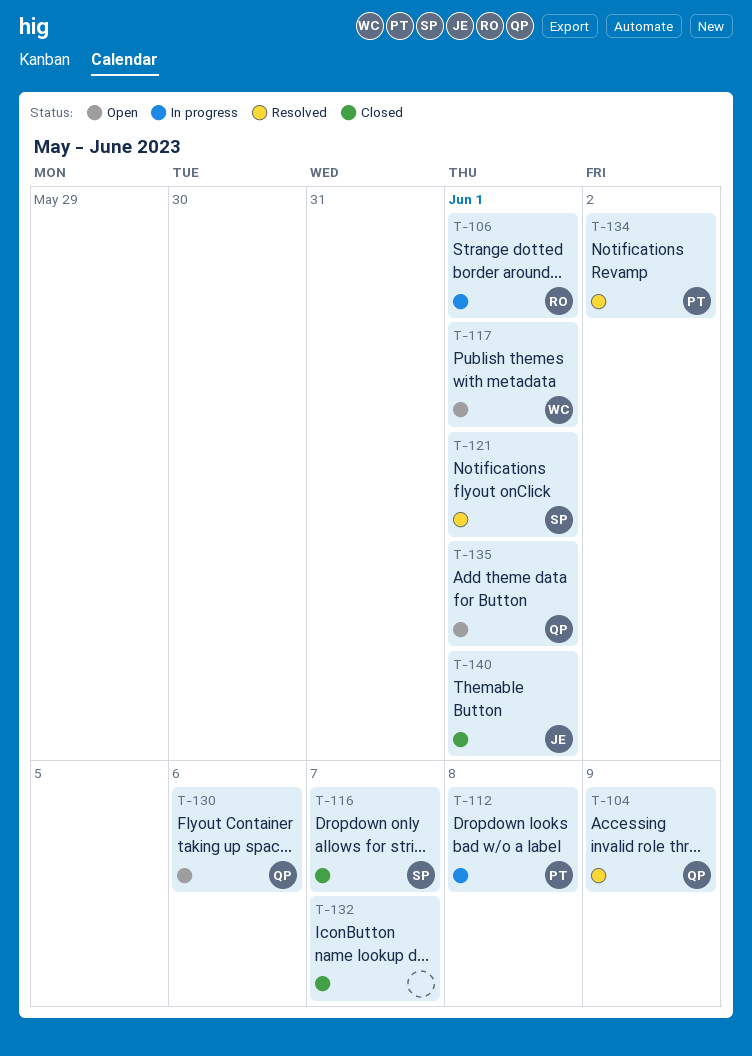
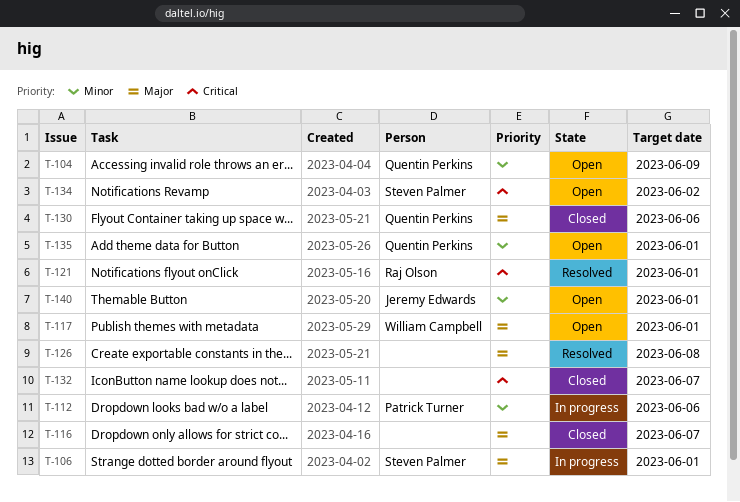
T-104, status: Resolved -> Open
T-106, owner: Raj Olson -> Steven Palmer
T-112, due: Jun 8 -> Jun 6
T-116, owner: Steven Palmer -> none
T-121, owner: Steven Palmer -> Raj Olson
T-126: none -> present
T-130, status: Open -> Closed
T-134, status: Resolved -> Open
T-134, owner: Patrick Turner -> Steven Palmer
T-140, status: Closed -> Open

